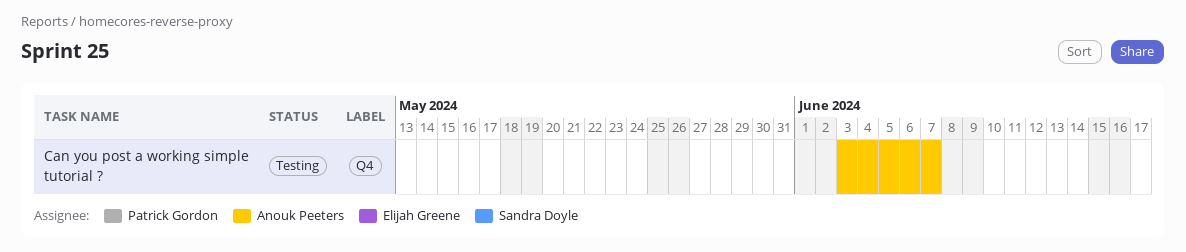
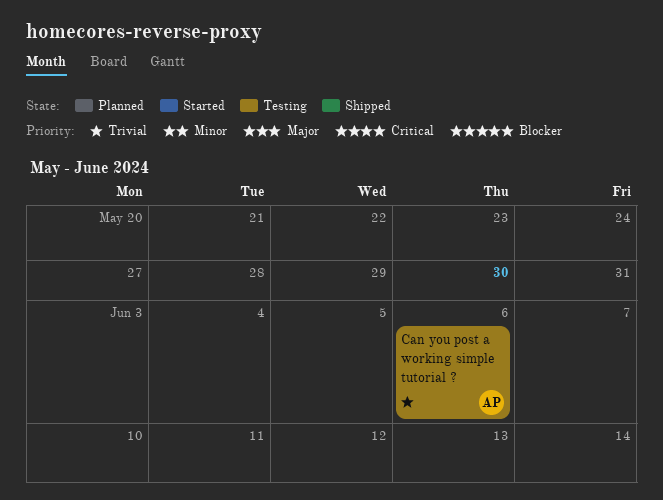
Can you post a working simple tutorial ?, due: Jun 7 -> Jun 6

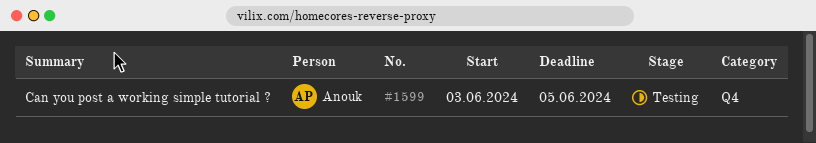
Can you post a working simple tutorial ?, due: Jun 6 -> Jun 5

